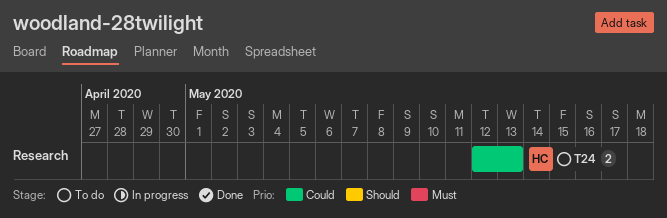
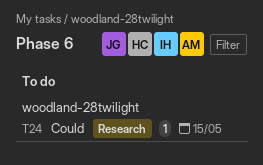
T24, estimate: 2 -> 1
T24, due: May 13 -> May 15

